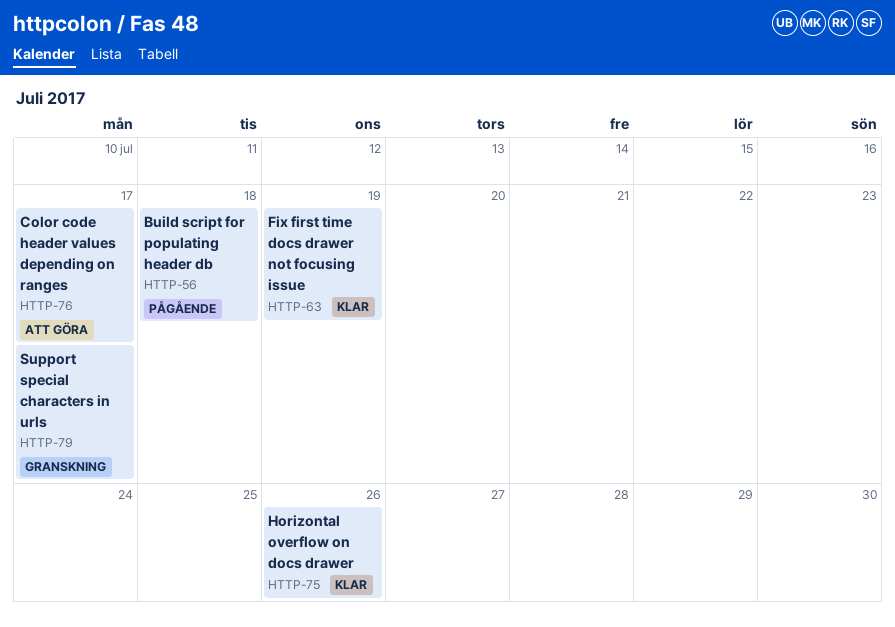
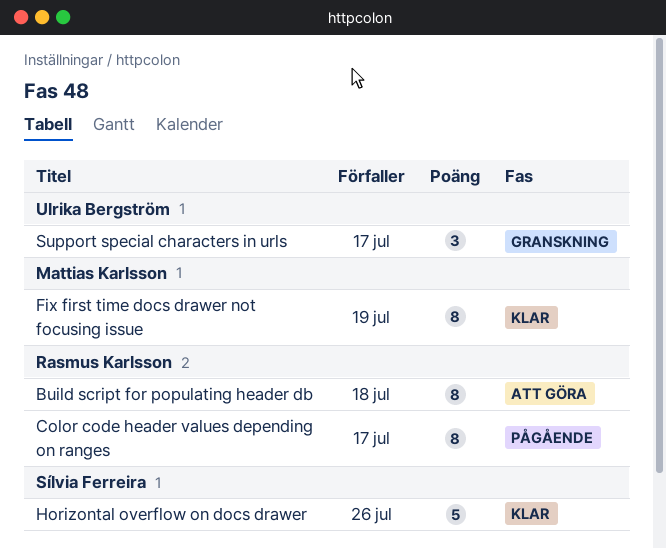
Build script for populating header db, status: Pågående -> Att göra
Color code header values depending on ranges, status: Att göra -> Pågående

